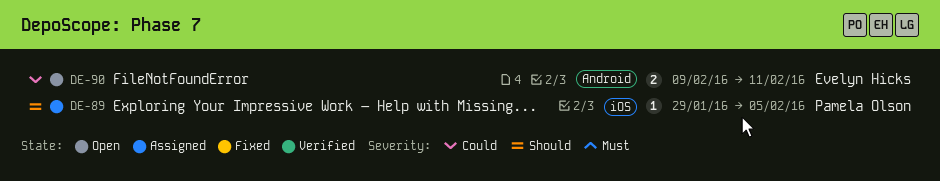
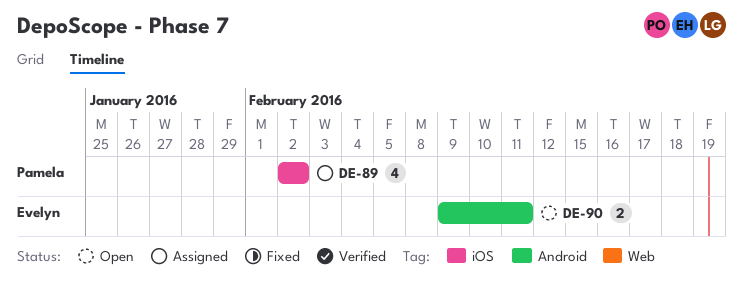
DE-89, estimate: 1 -> 4
DE-89, start: Jan 29 -> Feb 2
DE-89, due: Feb 5 -> Feb 2

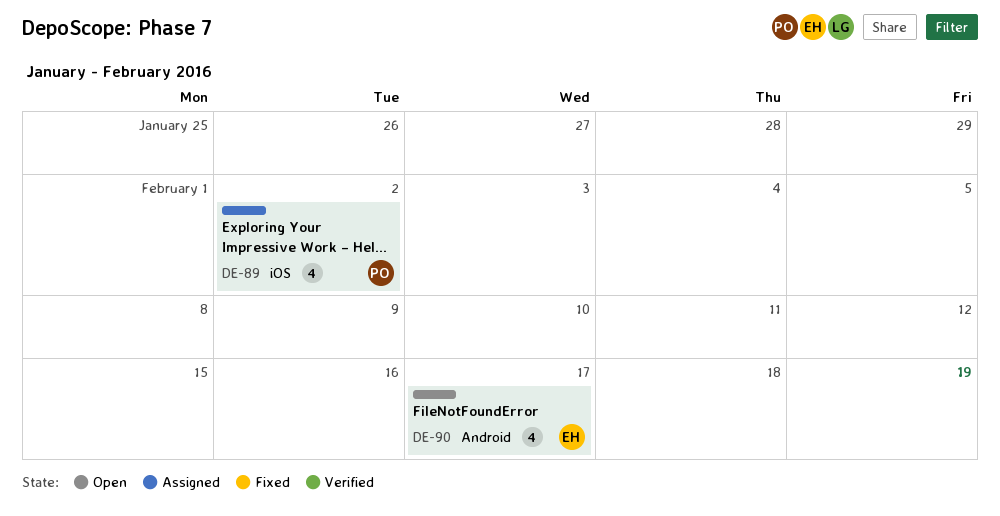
DE-90, estimate: 2 -> 4
DE-90, due: Feb 11 -> Feb 17

